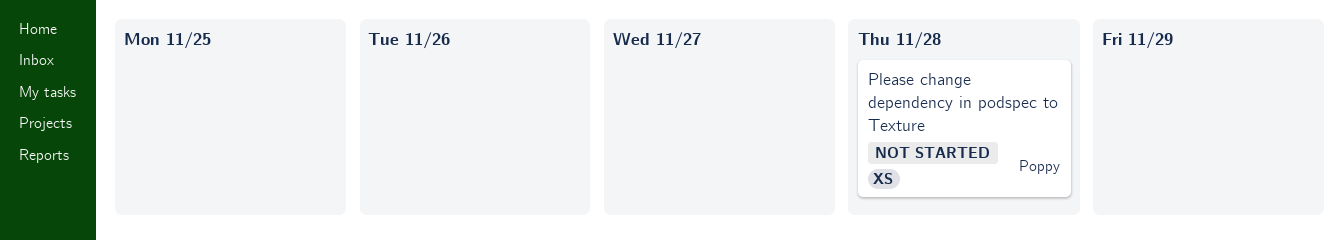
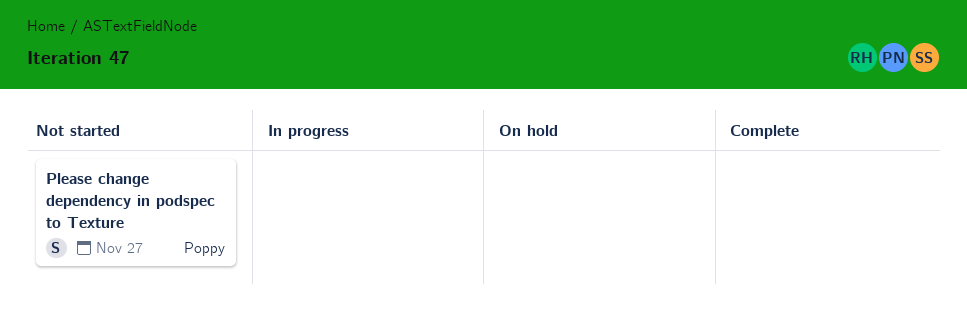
Please change dependency in podspec to Texture, estimate: XS -> S
Please change dependency in podspec to Texture, due: Nov 28 -> Nov 27

